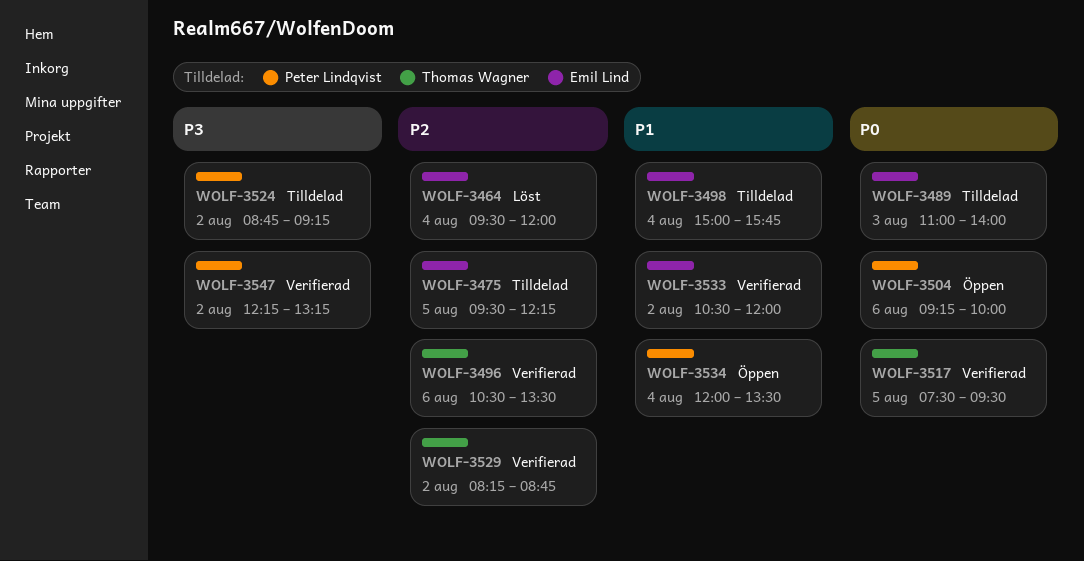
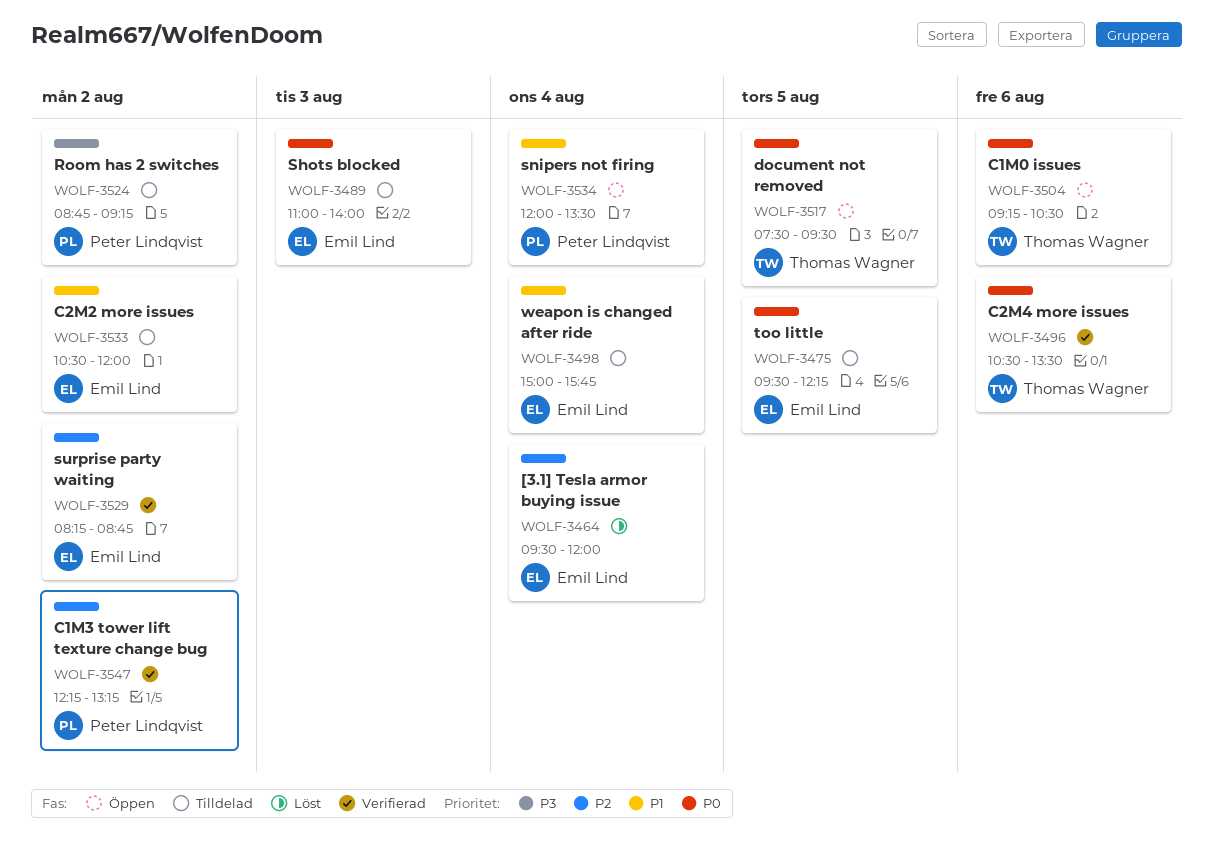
WOLF-3475, priority: P2 -> P0
WOLF-3496, priority: P2 -> P0
WOLF-3504, owner: Peter Lindqvist -> Thomas Wagner
WOLF-3504, ends: 10:00 -> 10:30
WOLF-3517, status: Verifierad -> Öppen
WOLF-3529, owner: Thomas Wagner -> Emil Lind
WOLF-3533, status: Verifierad -> Tilldelad
WOLF-3547, priority: P3 -> P2

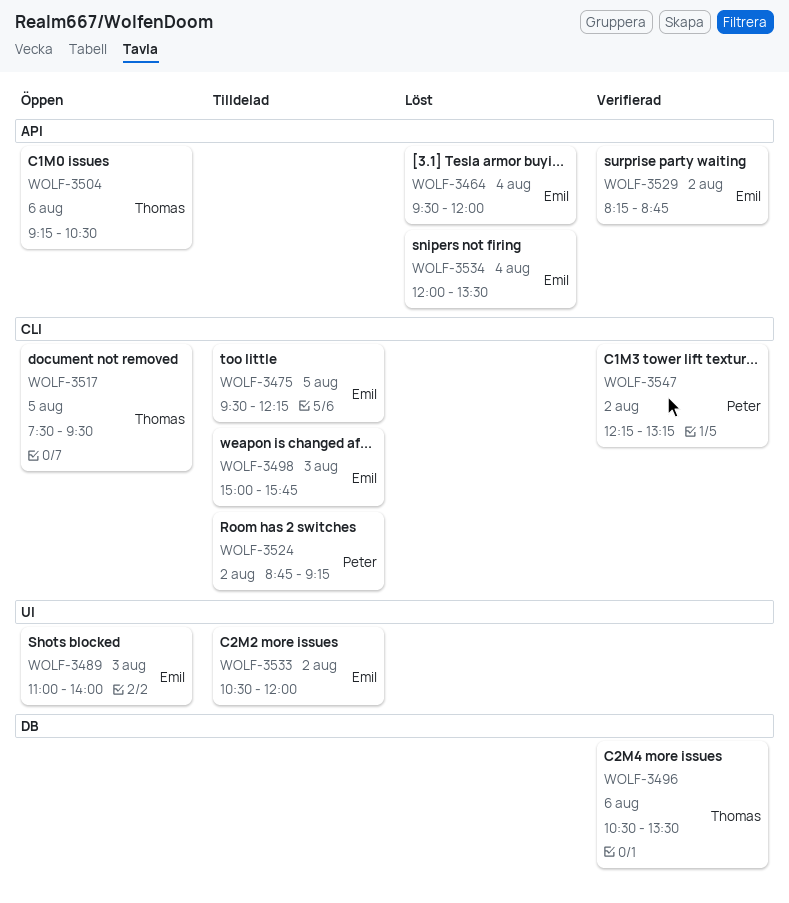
WOLF-3489, status: Tilldelad -> Öppen
WOLF-3498, day: Aug 4 -> Aug 3
WOLF-3534, status: Öppen -> Löst
WOLF-3534, owner: Peter Lindqvist -> Emil Lind

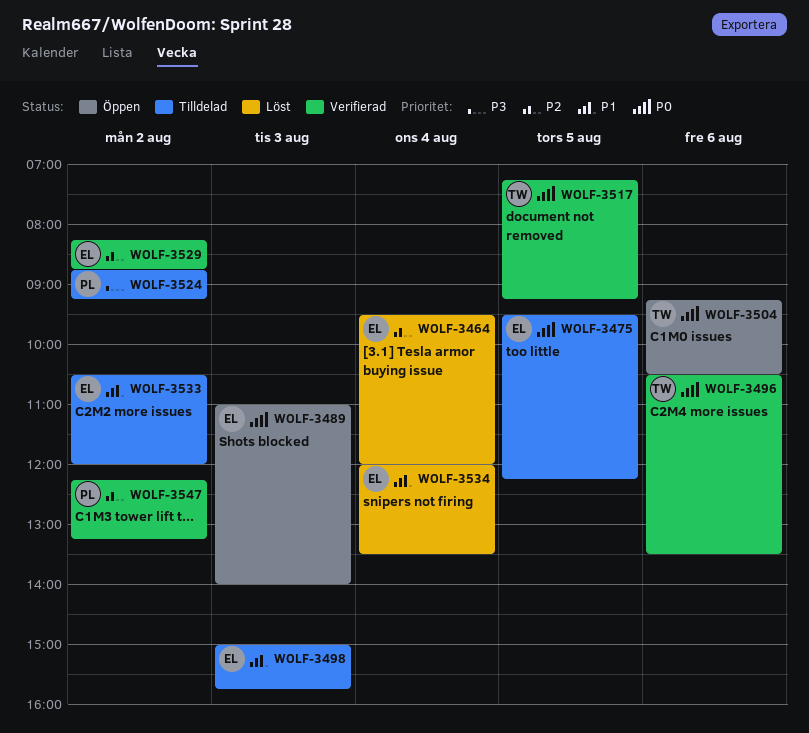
WOLF-3517, status: Öppen -> Verifierad
WOLF-3517, begins: 07:30 -> 07:15
WOLF-3517, ends: 09:30 -> 09:15

